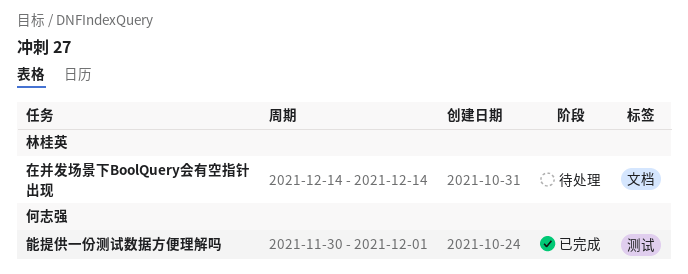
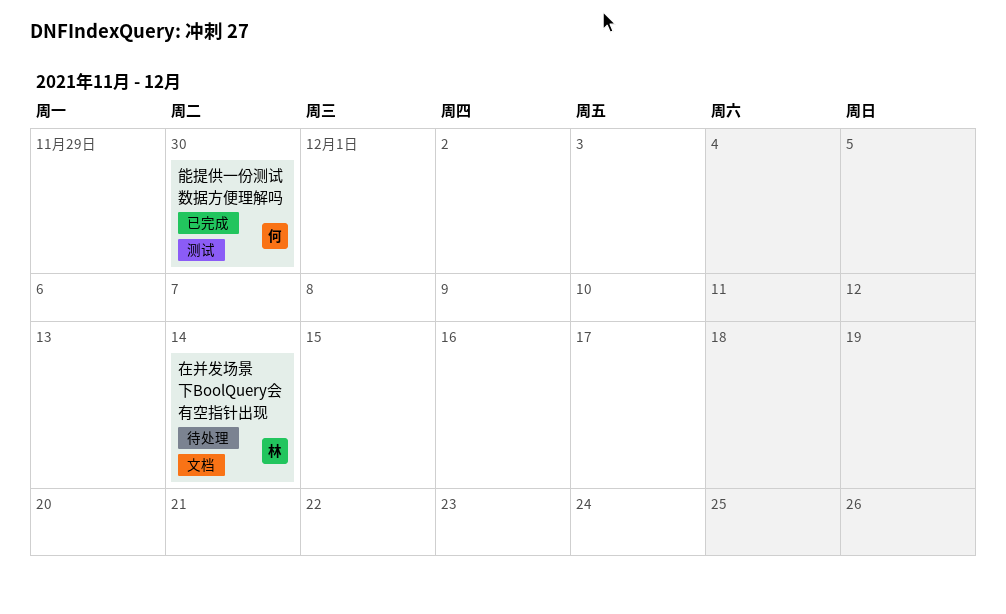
能提供一份测试数据方便理解吗, due: Dec 1 -> Nov 30

